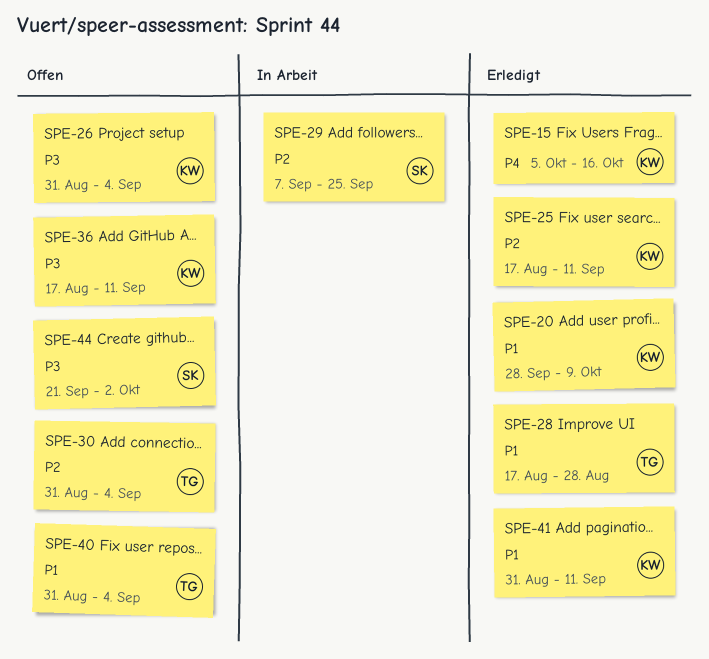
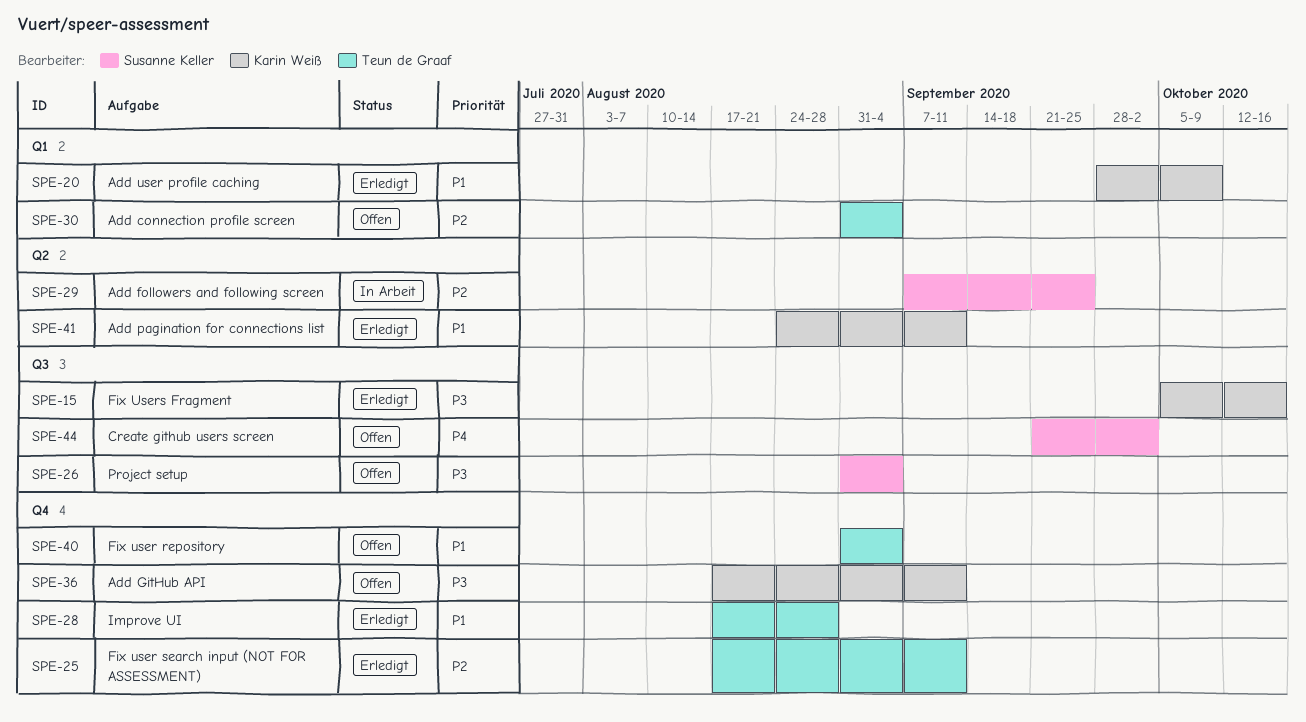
SPE-15, priority: P4 -> P3
SPE-25, owner: Karin Weiß -> Teun de Graaf
SPE-26, owner: Karin Weiß -> Susanne Keller
SPE-41, start: Aug 31 -> Aug 24
SPE-44, priority: P3 -> P4

